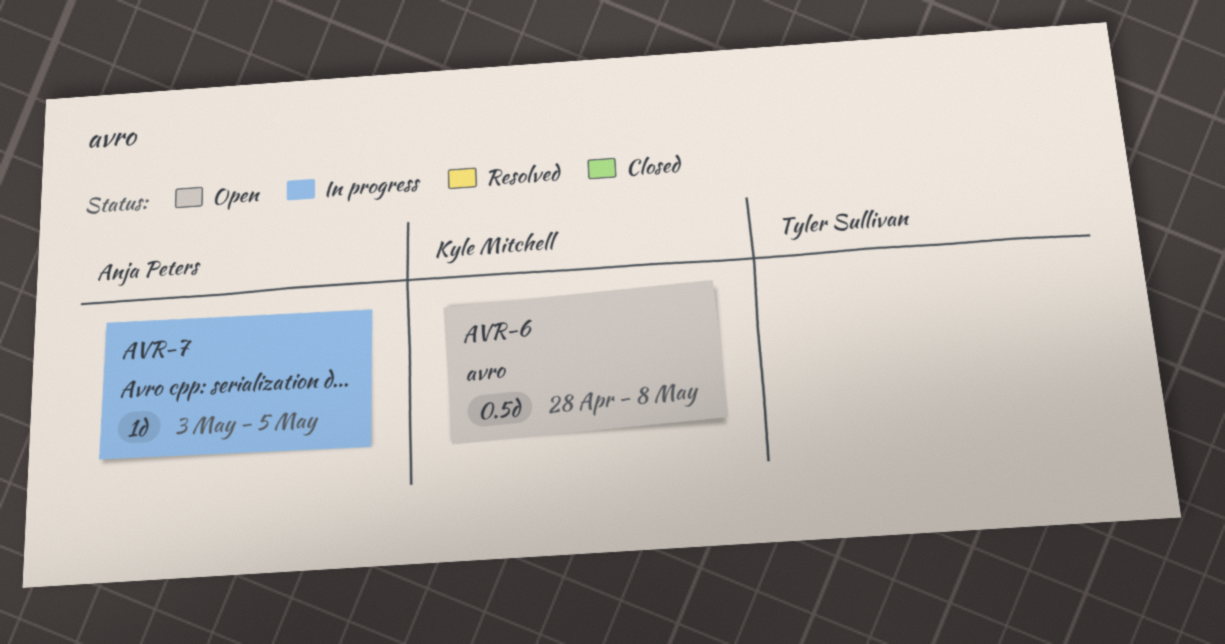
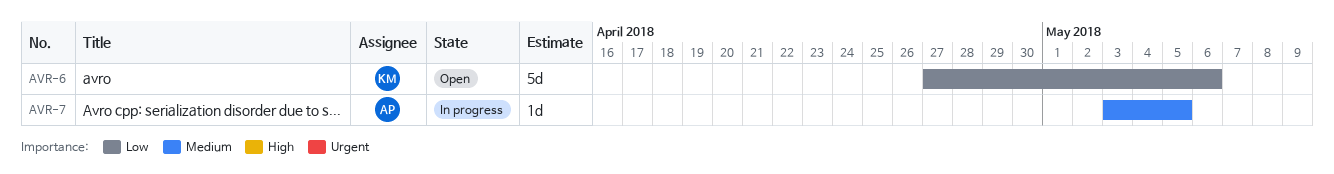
AVR-6, estimate: 0.5d -> 5d
AVR-6, start: Apr 28 -> Apr 27
AVR-6, due: May 8 -> May 6

